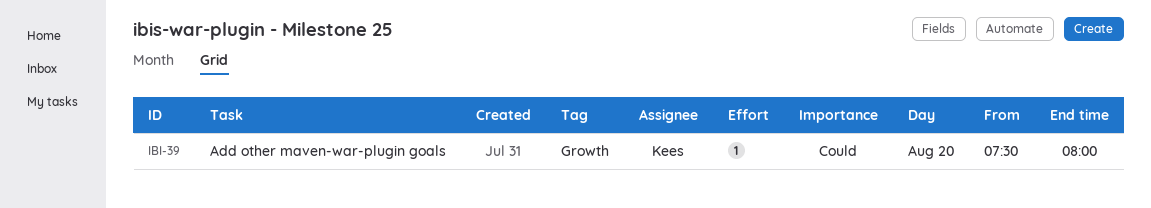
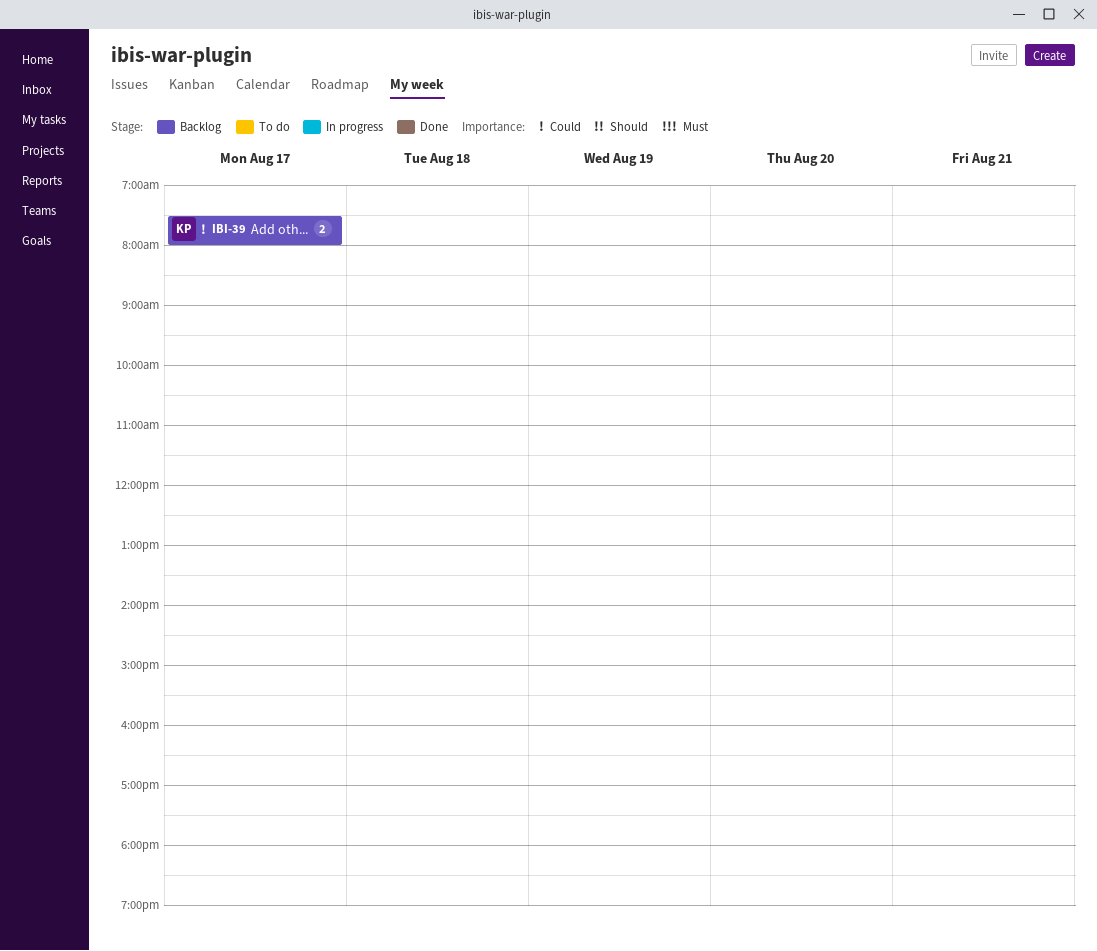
IBI-39, estimate: 1 -> 2
IBI-39, day: Aug 20 -> Aug 17

